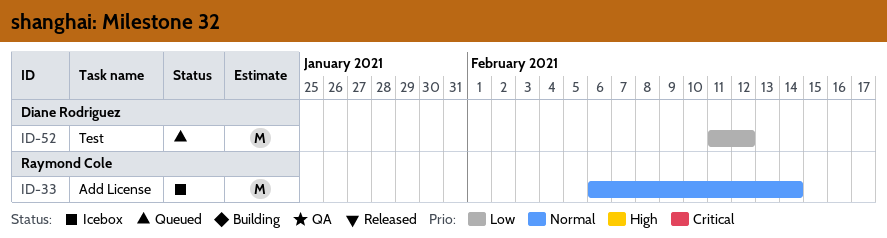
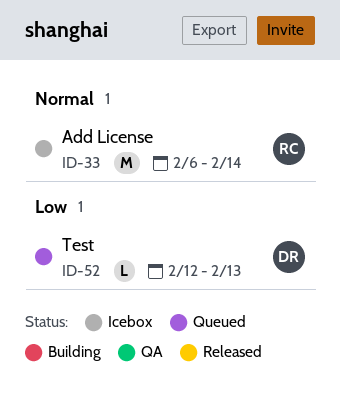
ID-52, estimate: M -> L
ID-52, start: Feb 11 -> Feb 12
ID-52, due: Feb 12 -> Feb 13

